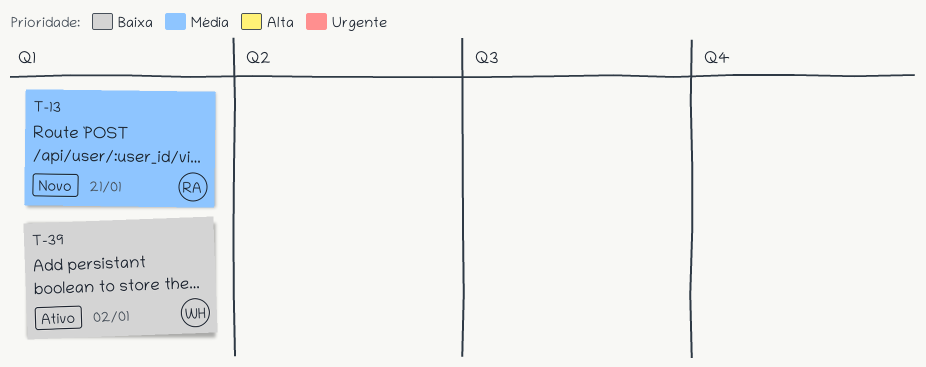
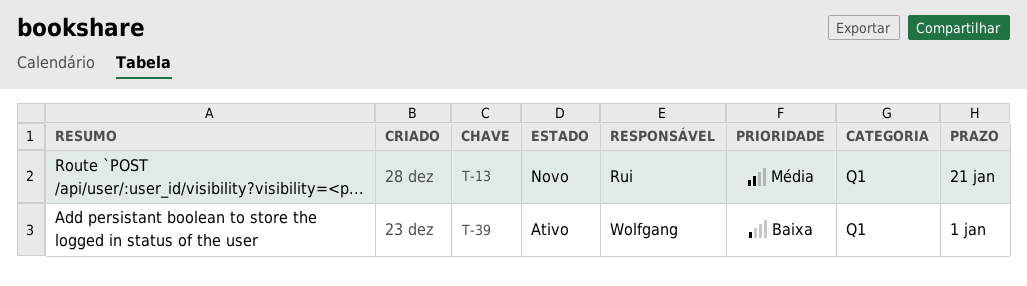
T-39, due: Jan 2 -> Jan 1

